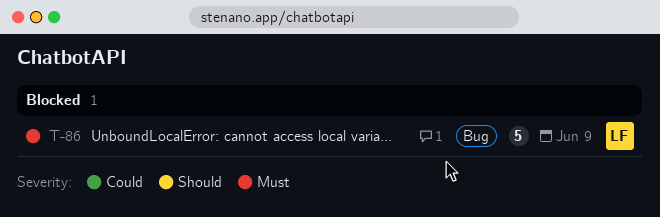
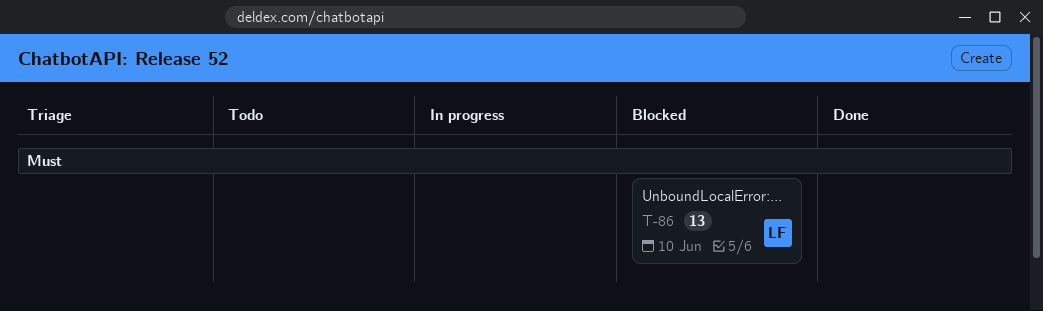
T-86, estimate: 5 -> 13
T-86, due: Jun 9 -> Jun 10

